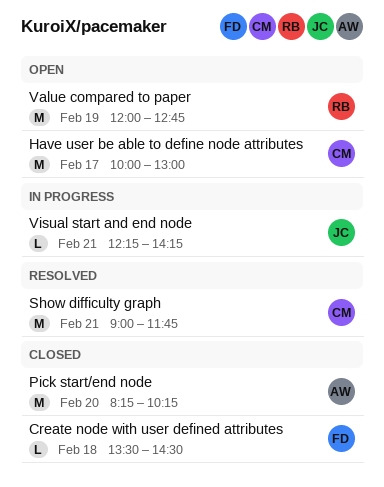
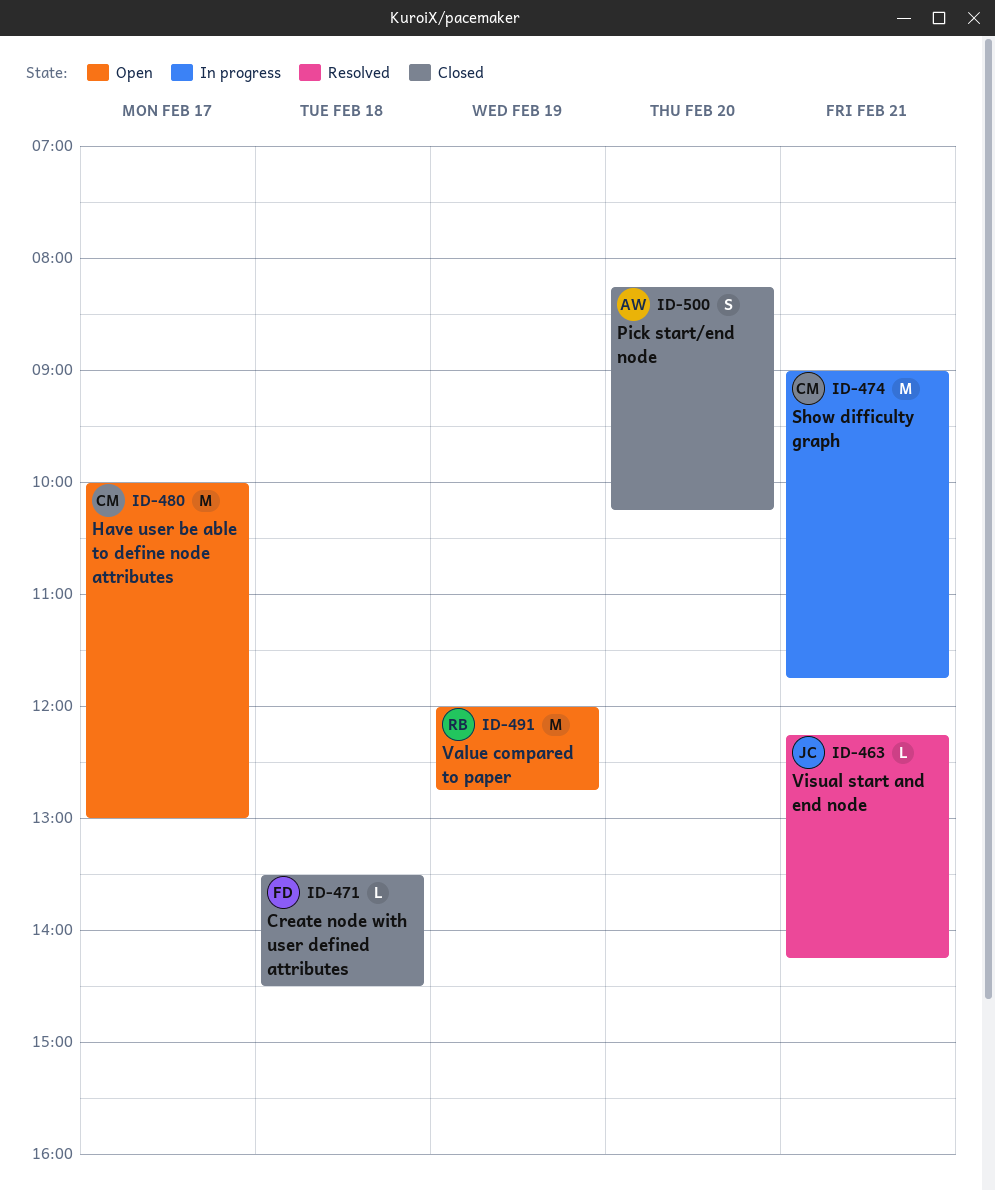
Pick start/end node, estimate: M -> S
Show difficulty graph, status: Resolved -> In progress
Visual start and end node, status: In progress -> Resolved

